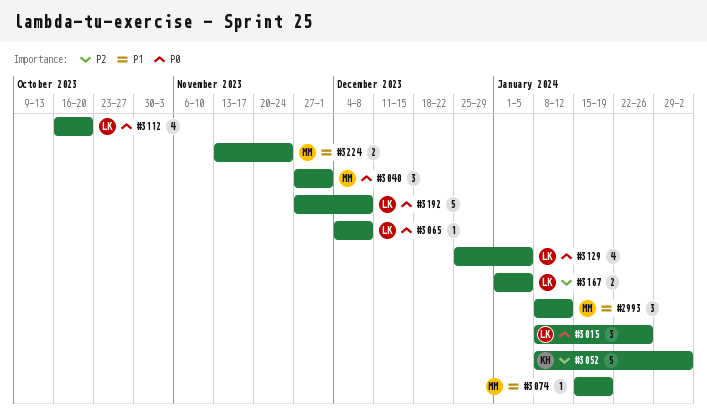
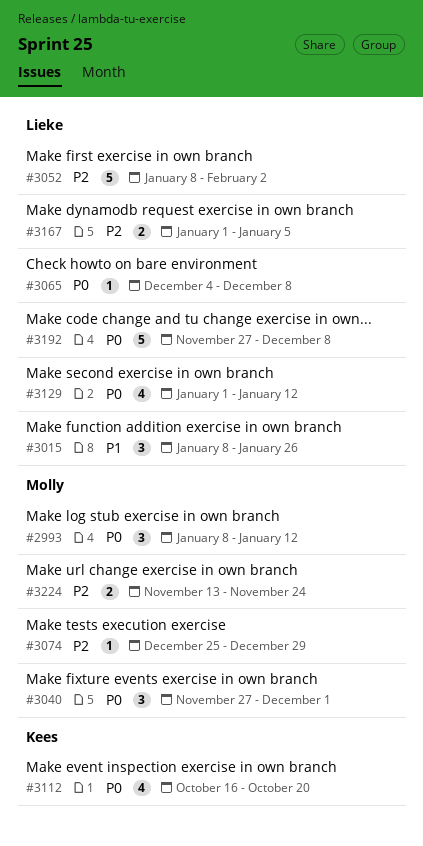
#2993, priority: P1 -> P0
#3015, priority: P0 -> P1
#3052, owner: Kees -> Lieke
#3074, priority: P1 -> P2
#3074, start: Jan 15 -> Dec 25
#3074, due: Jan 19 -> Dec 29
#3112, owner: Lieke -> Kees
#3129, start: Dec 25 -> Jan 1
#3129, due: Jan 5 -> Jan 12
#3224, priority: P1 -> P2

